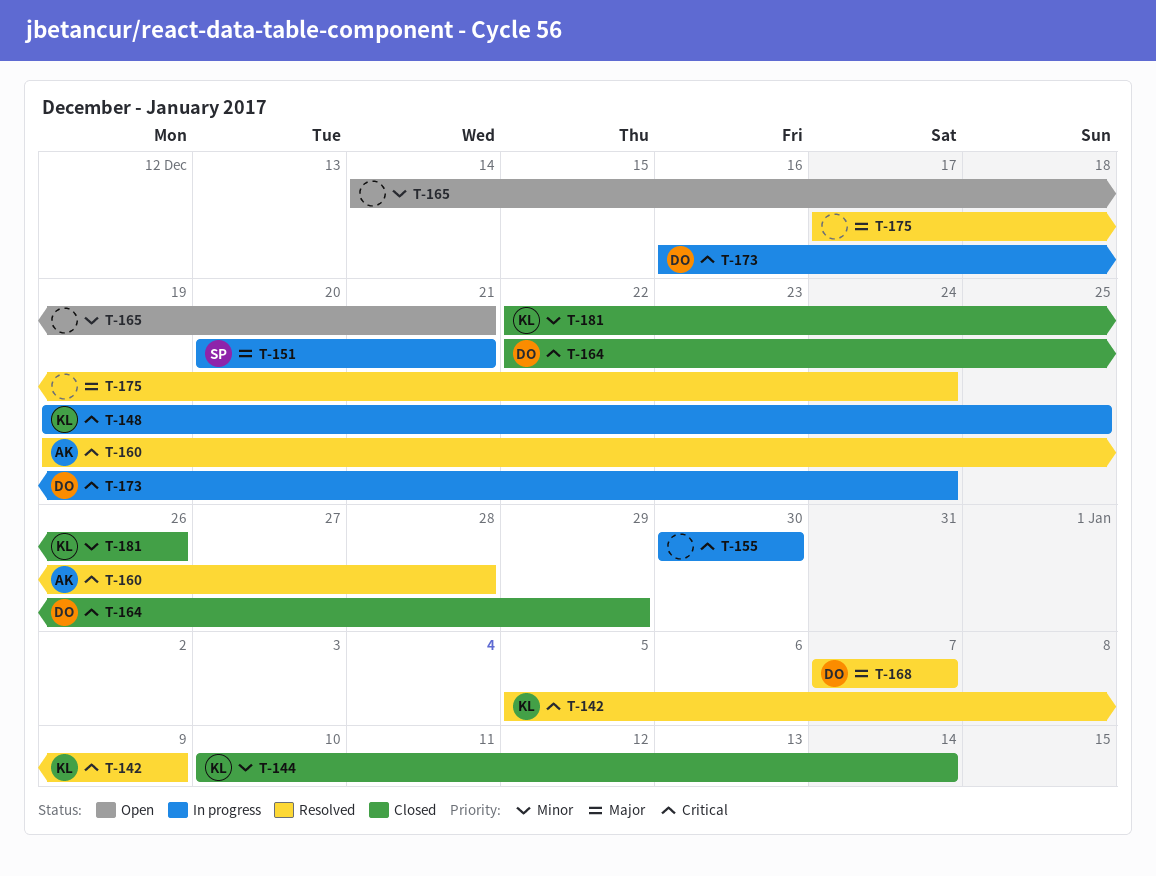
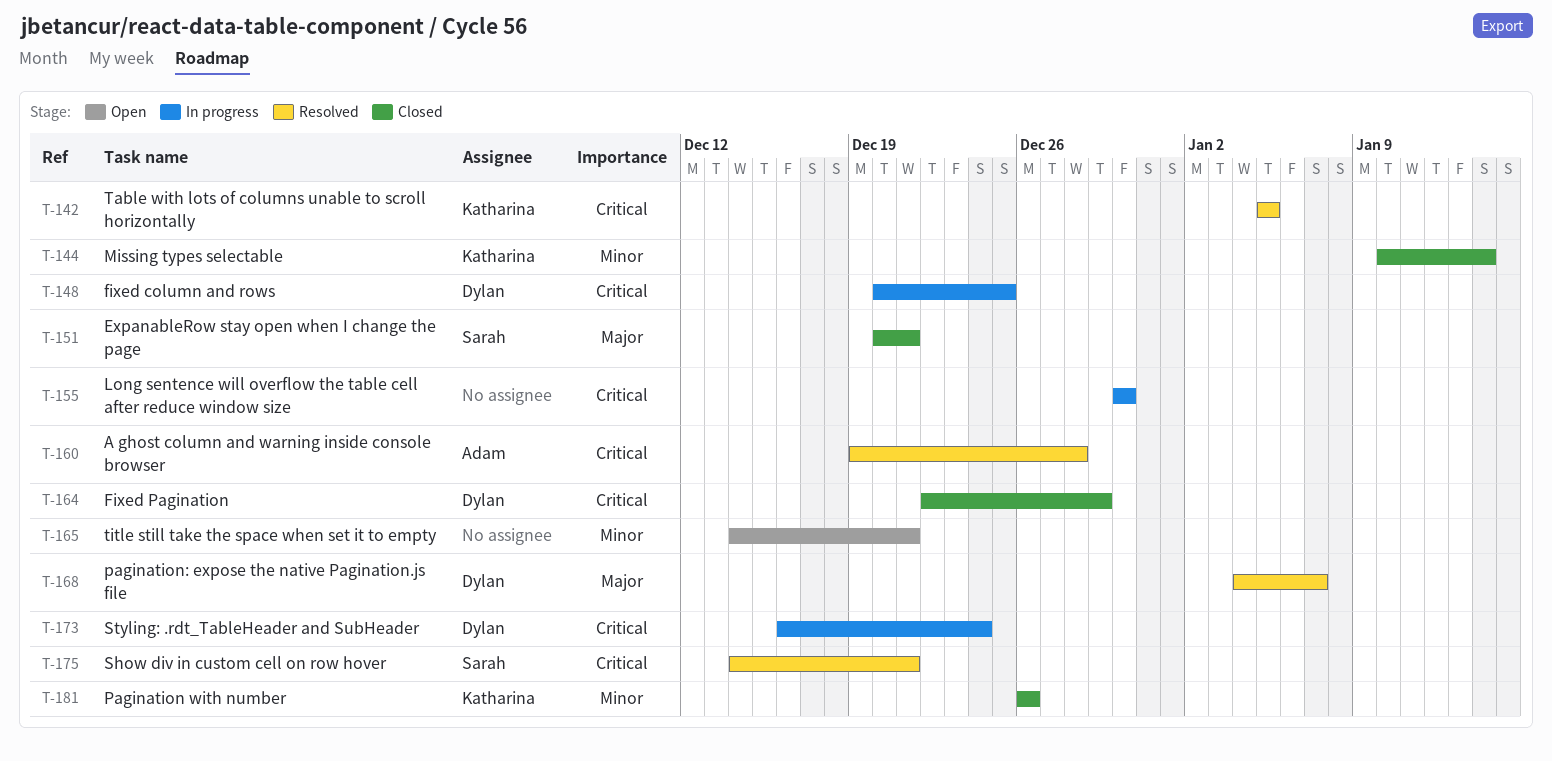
T-142, due: Jan 9 -> Jan 5
T-148, owner: Katharina -> Dylan
T-148, start: Dec 19 -> Dec 20
T-151, status: In progress -> Closed
T-168, start: Jan 7 -> Jan 4
T-175, owner: none -> Sarah
T-175, priority: Major -> Critical
T-175, start: Dec 17 -> Dec 14
T-175, due: Dec 24 -> Dec 21
T-181, start: Dec 22 -> Dec 26

